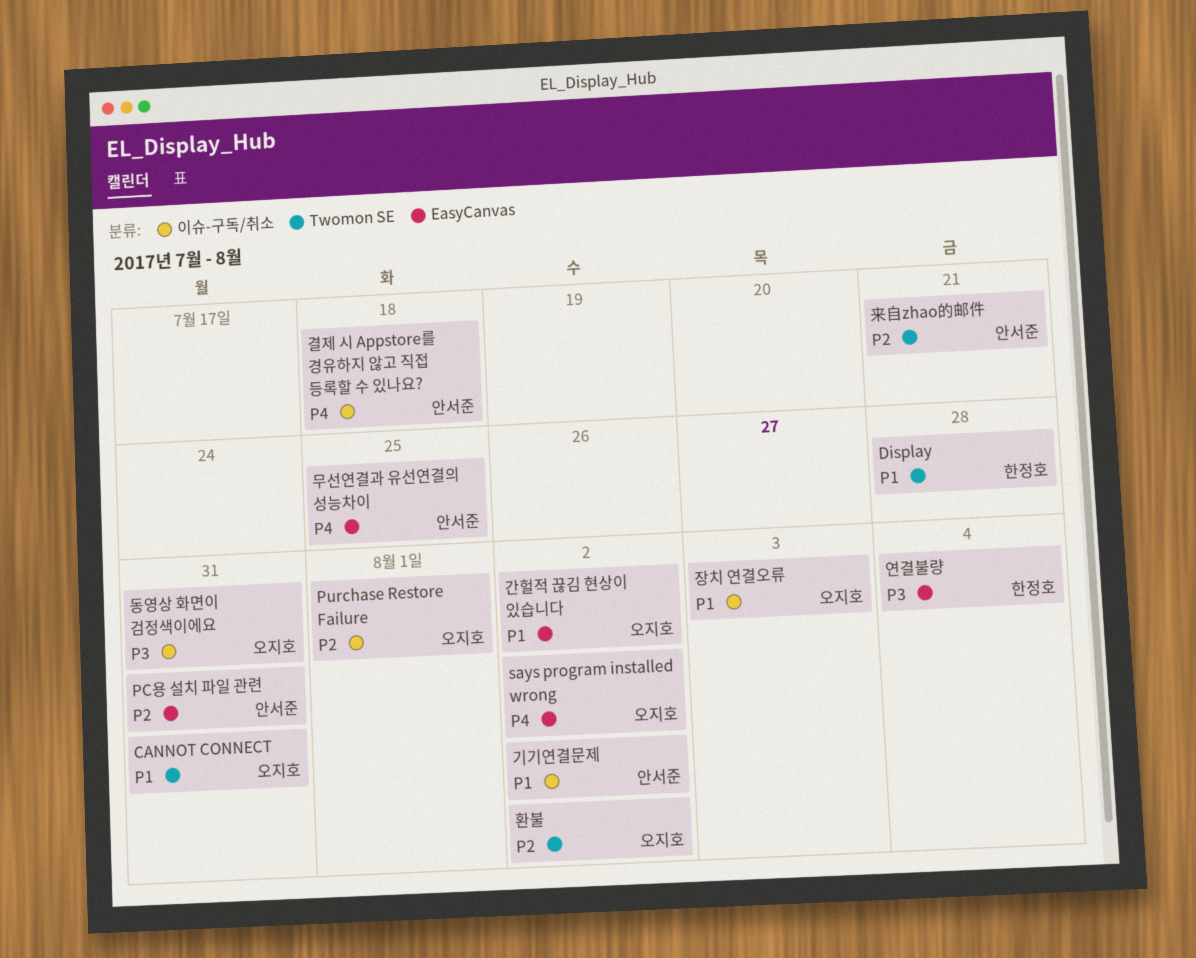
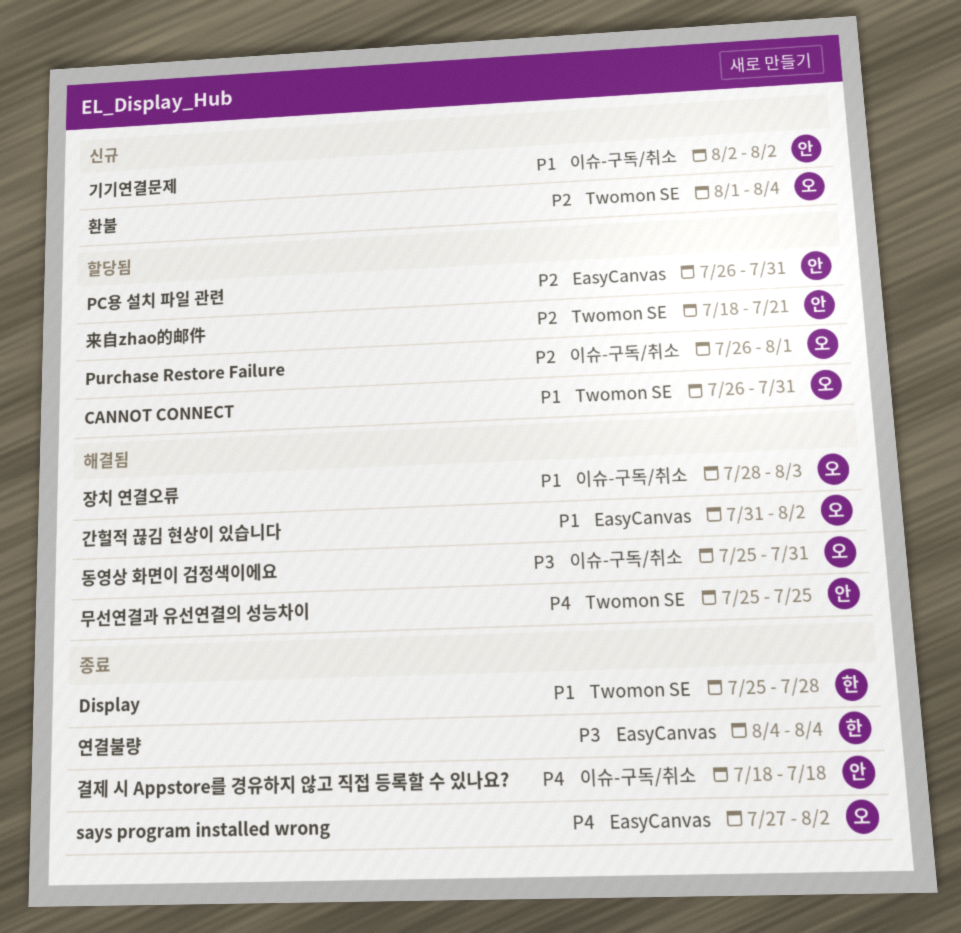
무선연결과 유선연결의 성능차이, label: EasyCanvas -> Twomon SE
환불, due: Aug 2 -> Aug 4

